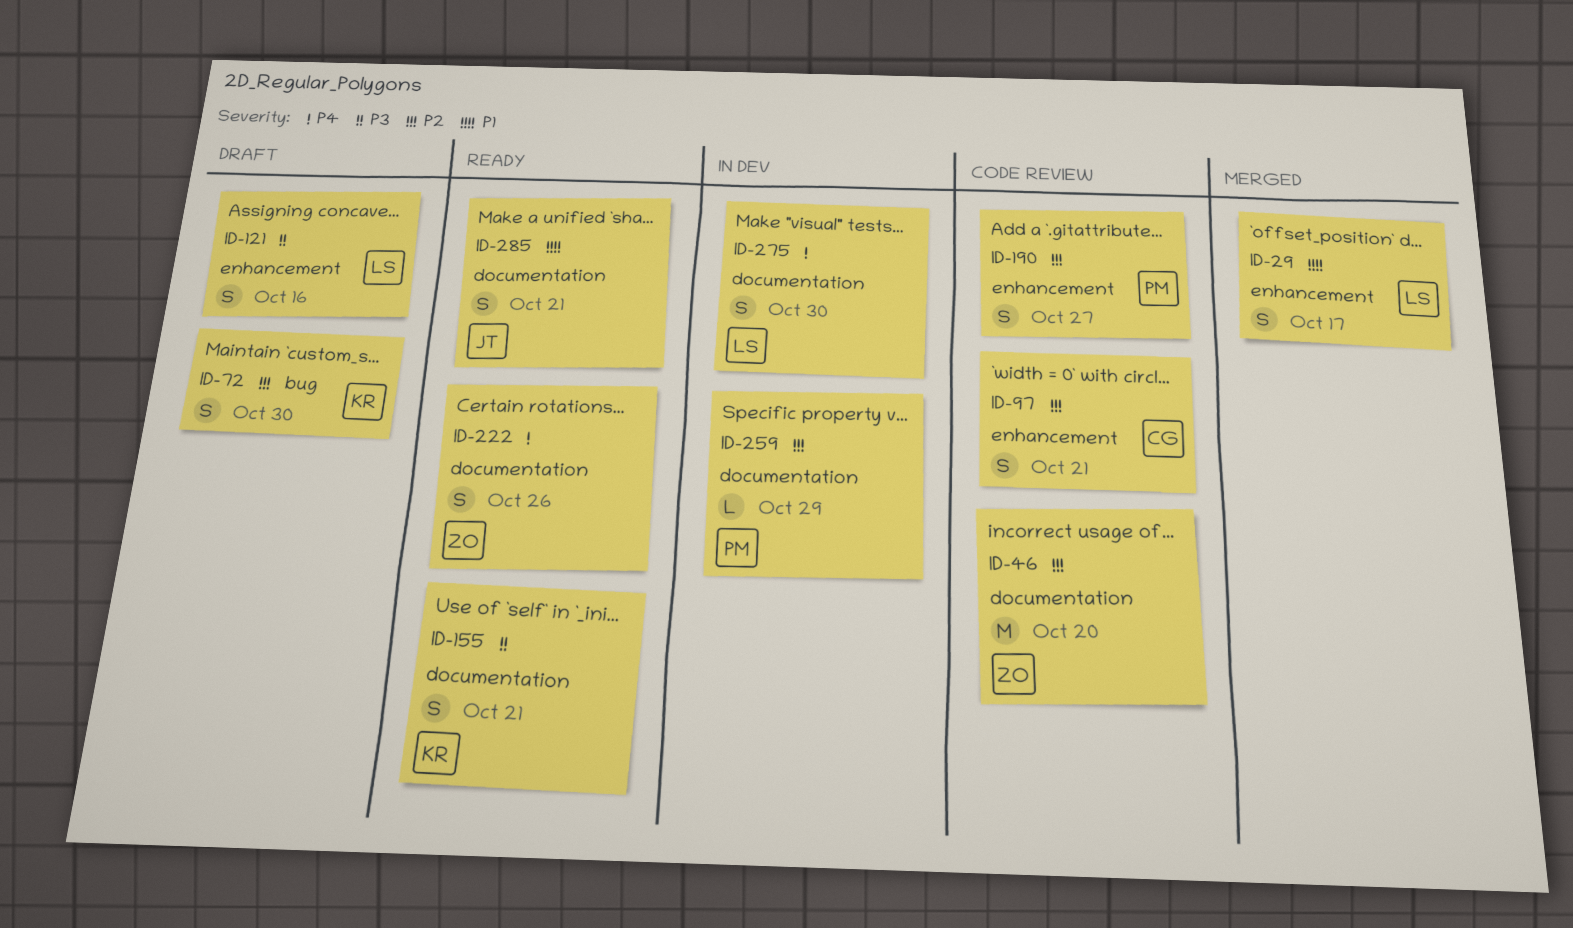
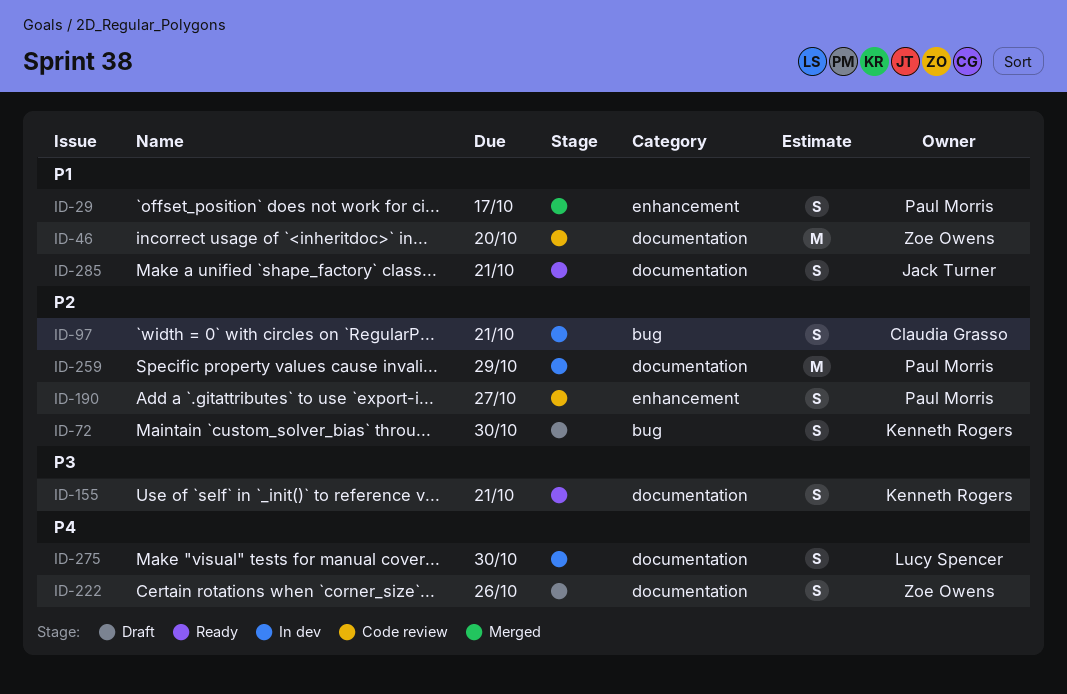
ID-29, owner: Lucy Spencer -> Paul Morris
ID-46, priority: P2 -> P1
ID-97, status: Code review -> In dev
ID-97, label: enhancement -> bug
ID-121: present -> none
ID-222, status: Ready -> Draft
ID-259, estimate: L -> M

